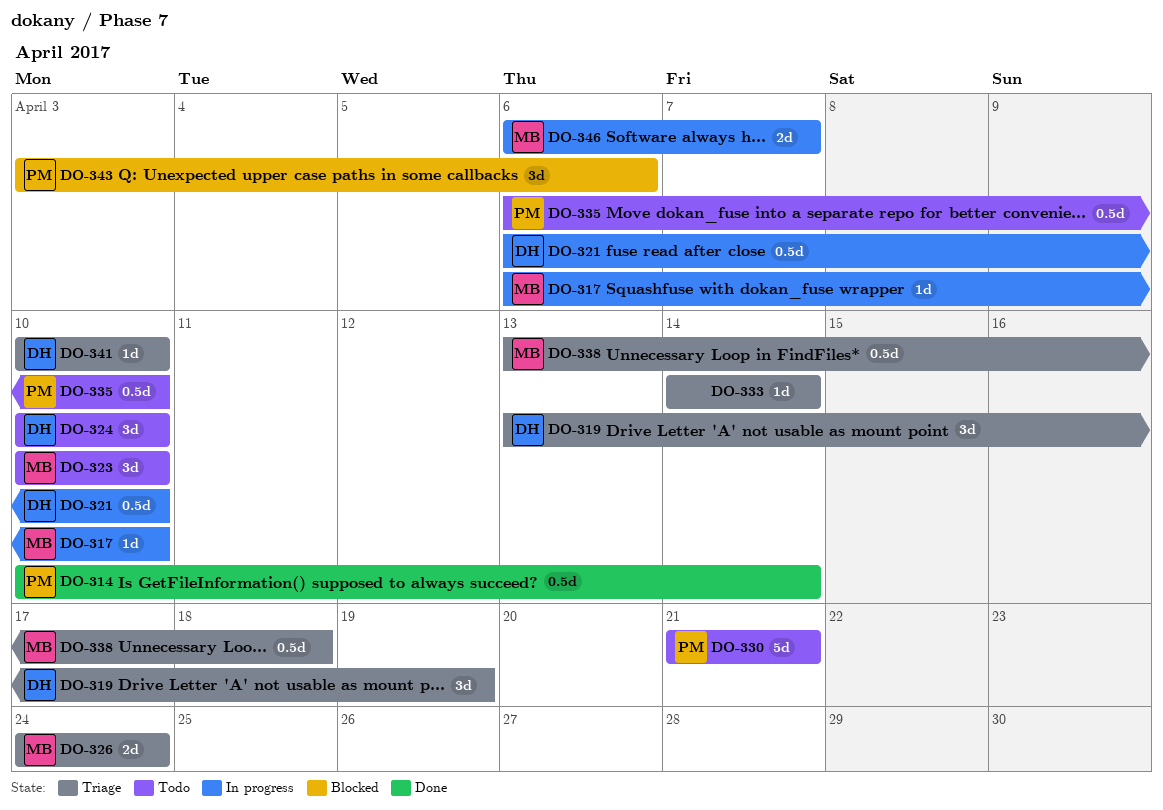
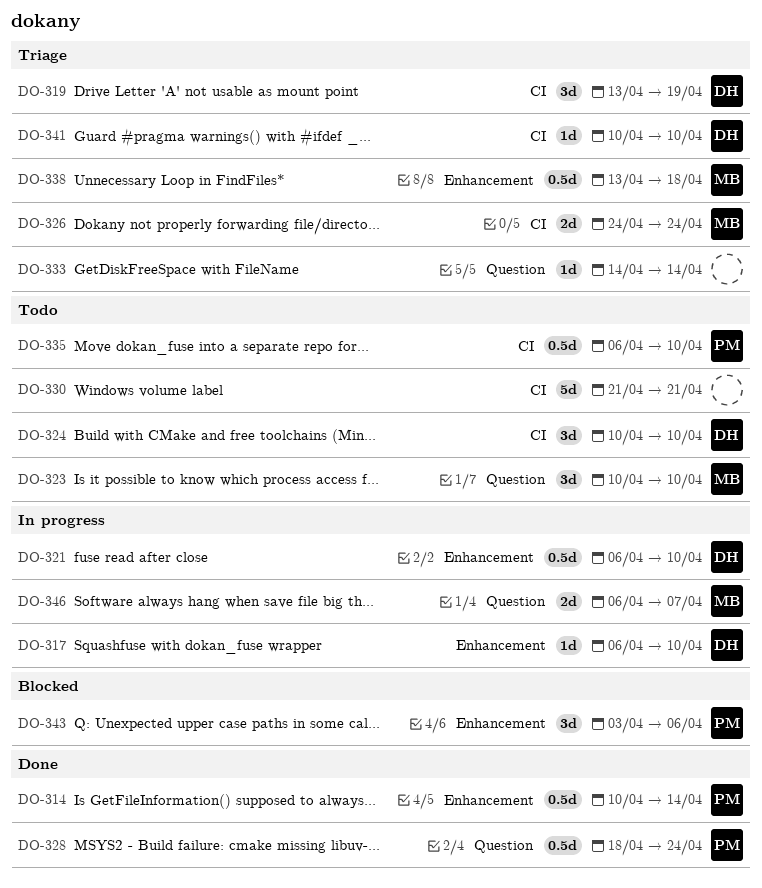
DO-317, owner: MB -> DH
DO-328: none -> present
DO-330, owner: PM -> none

